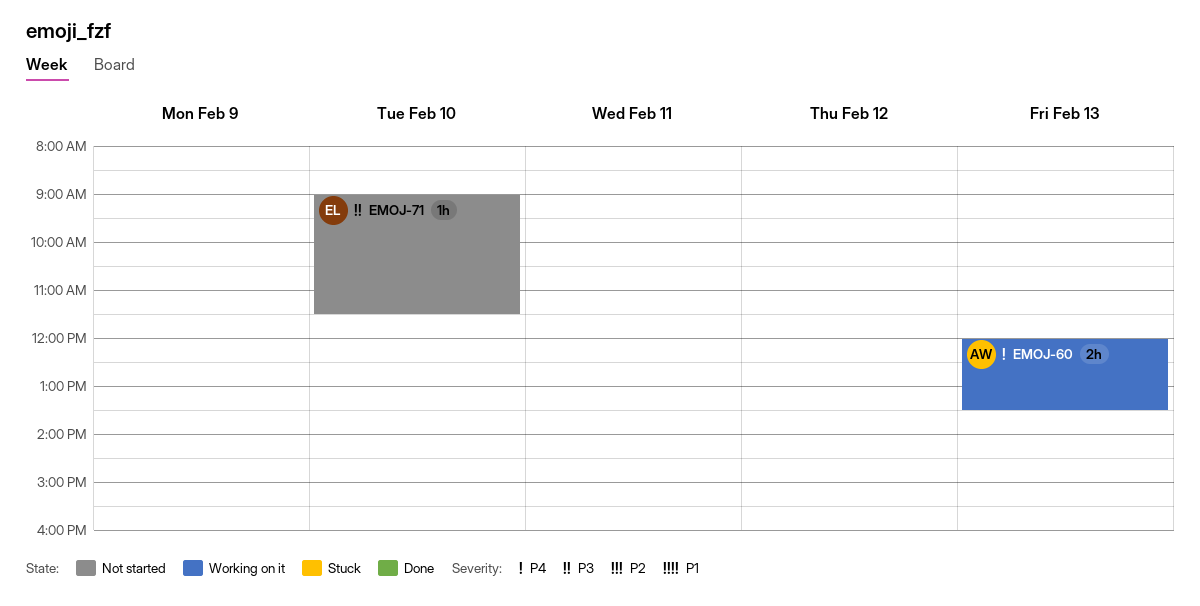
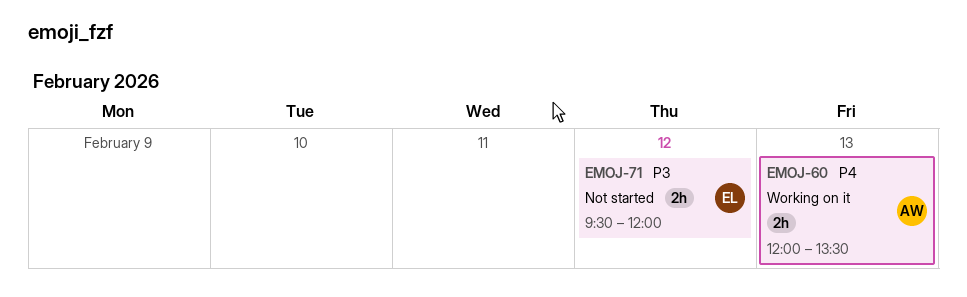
EMOJ-71, estimate: 1h -> 2h
EMOJ-71, day: Feb 10 -> Feb 12
EMOJ-71, begins: 09:00 -> 09:30
EMOJ-71, ends: 11:30 -> 12:00

